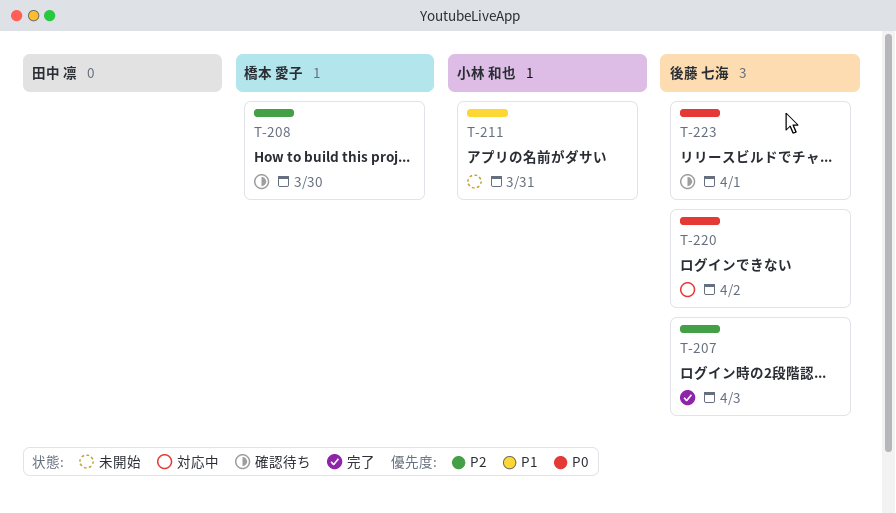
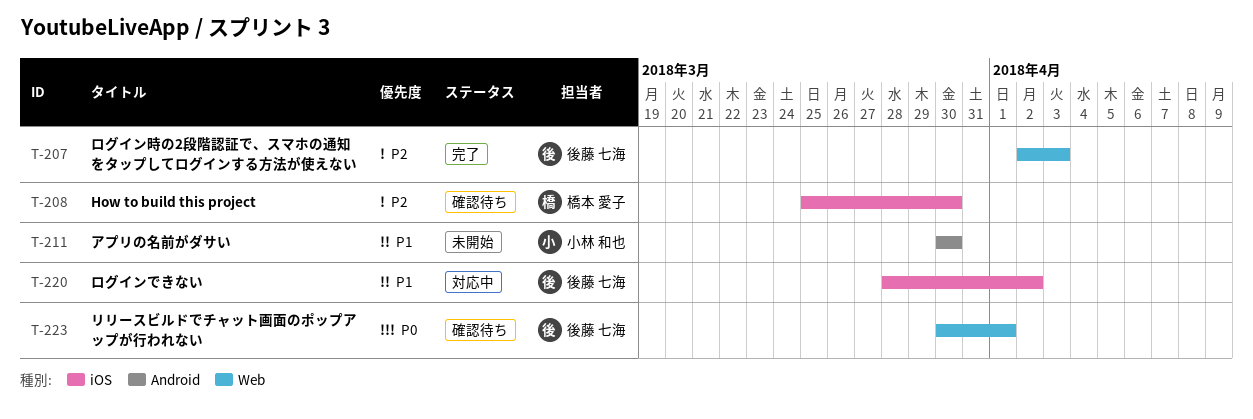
T-211, due: Mar 31 -> Mar 30
T-220, priority: P0 -> P1

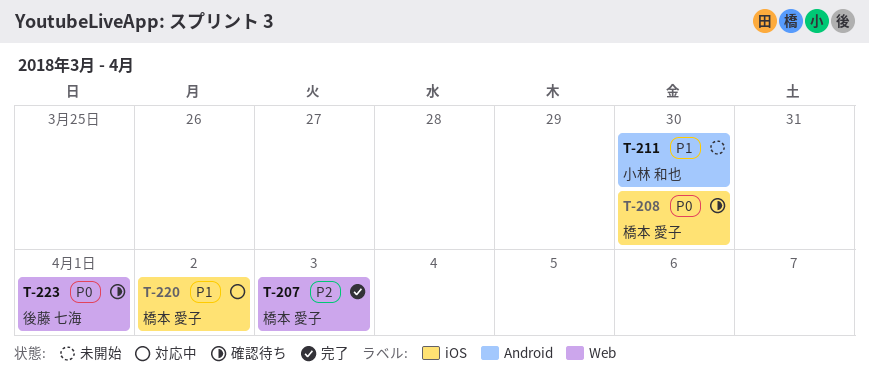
T-207, owner: 後藤 七海 -> 橋本 愛子
T-208, priority: P2 -> P0
T-220, owner: 後藤 七海 -> 橋本 愛子

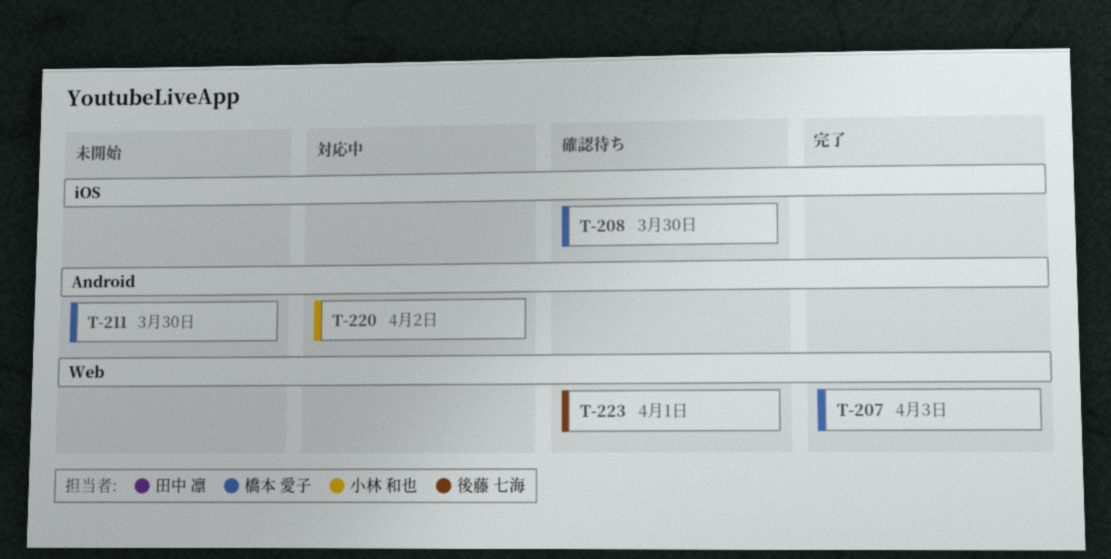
T-211, owner: 小林 和也 -> 橋本 愛子
T-220, owner: 橋本 愛子 -> 小林 和也
T-220, label: iOS -> Android

